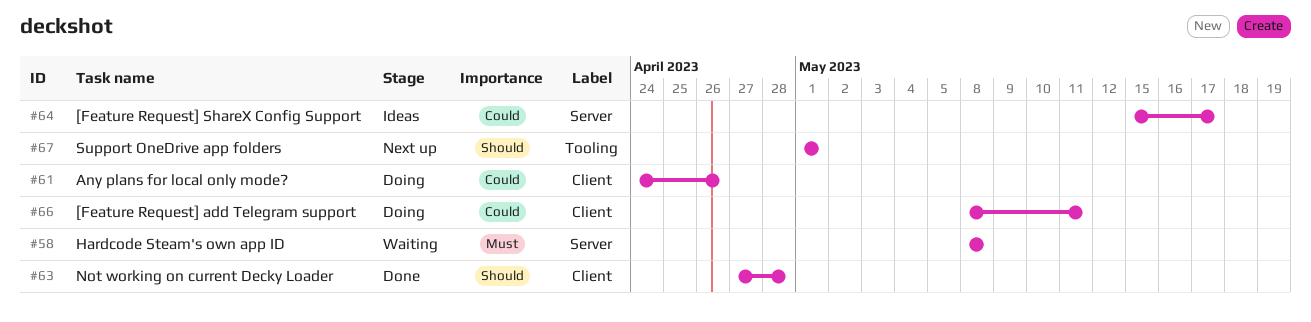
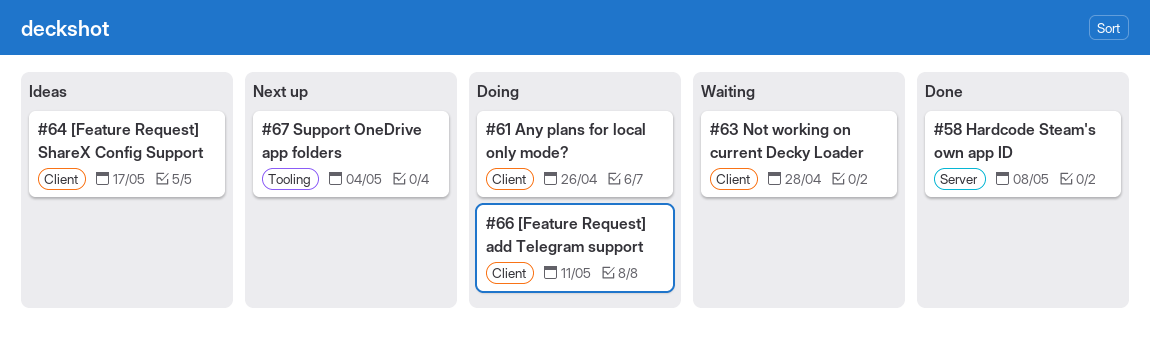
#58, status: Waiting -> Done
#63, status: Done -> Waiting
#64, label: Server -> Client
#67, due: May 1 -> May 4

